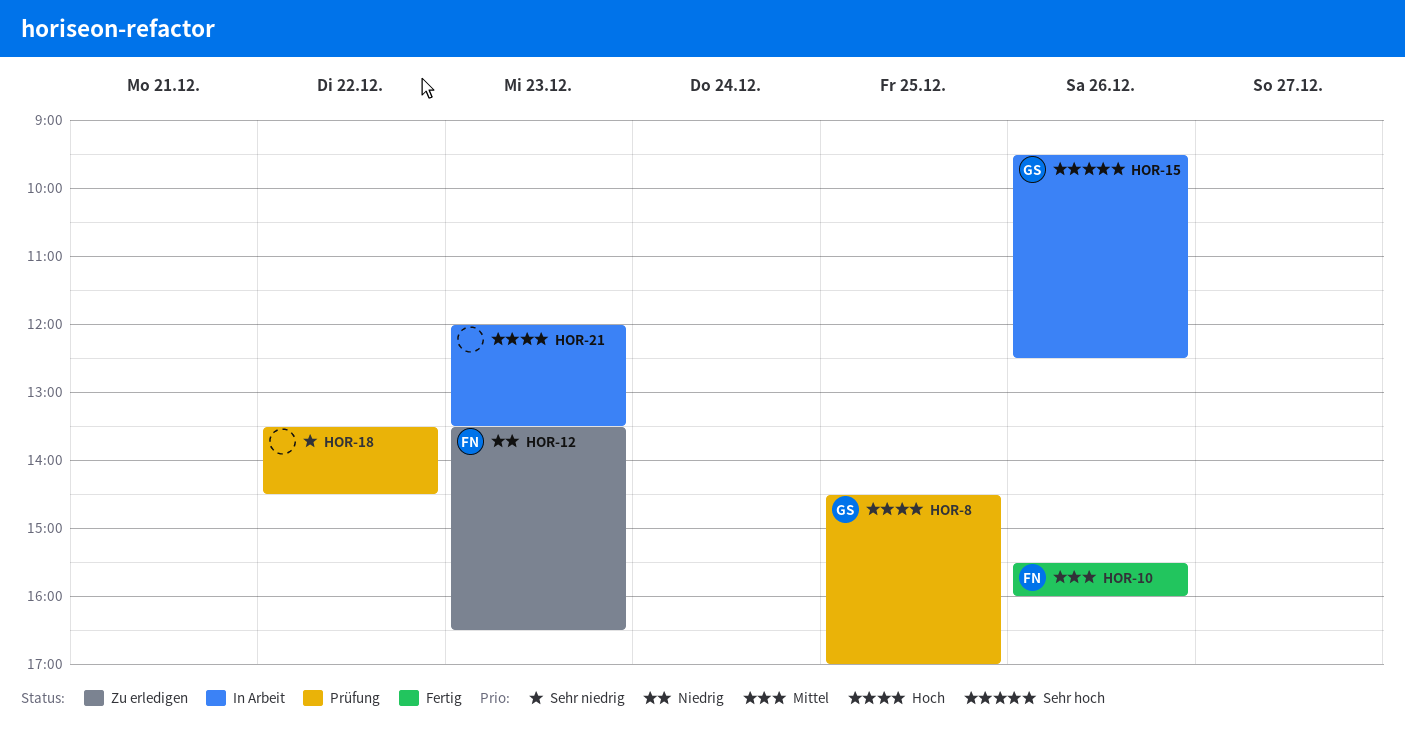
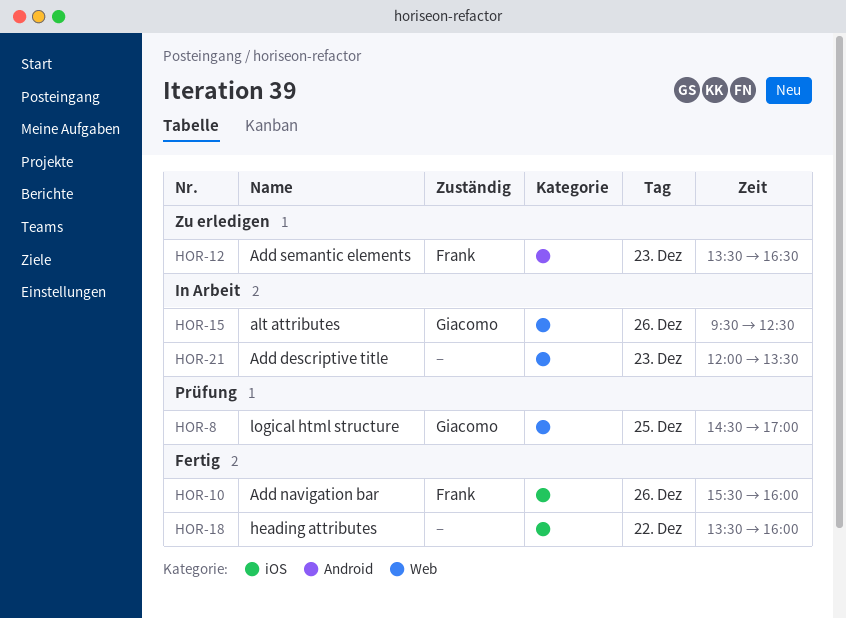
HOR-18, status: Prüfung -> Fertig
HOR-18, ends: 14:30 -> 16:00

